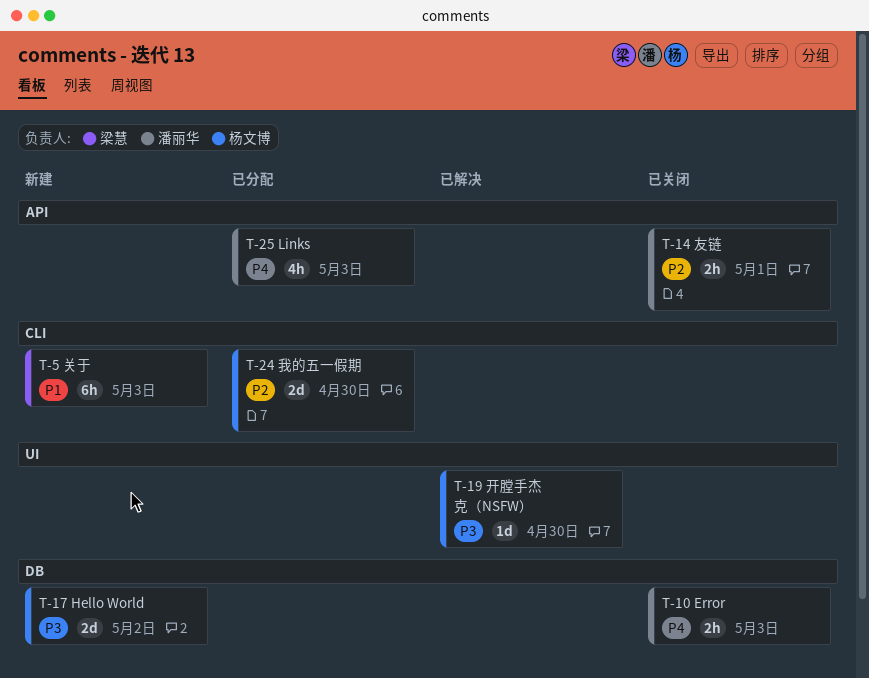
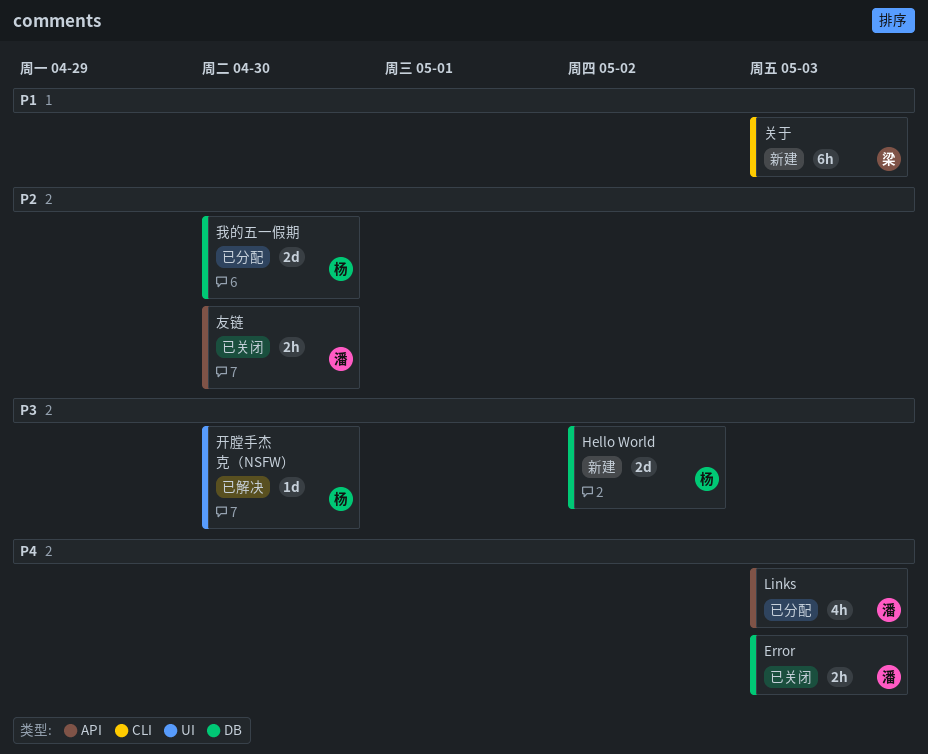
友链, due: May 1 -> Apr 30
我的五一假期, label: CLI -> DB

